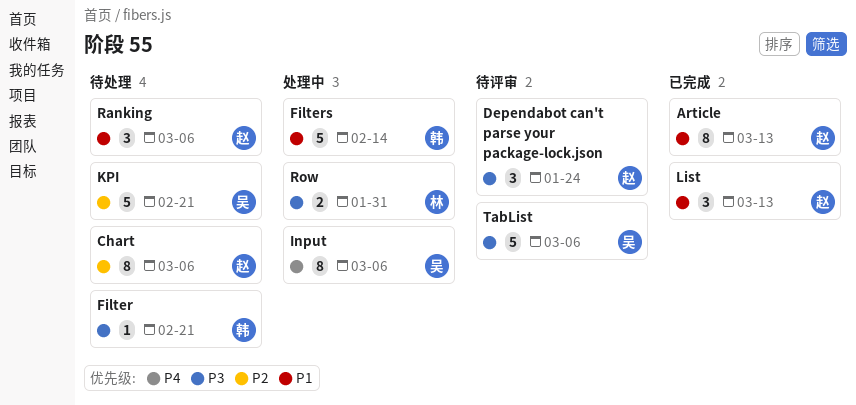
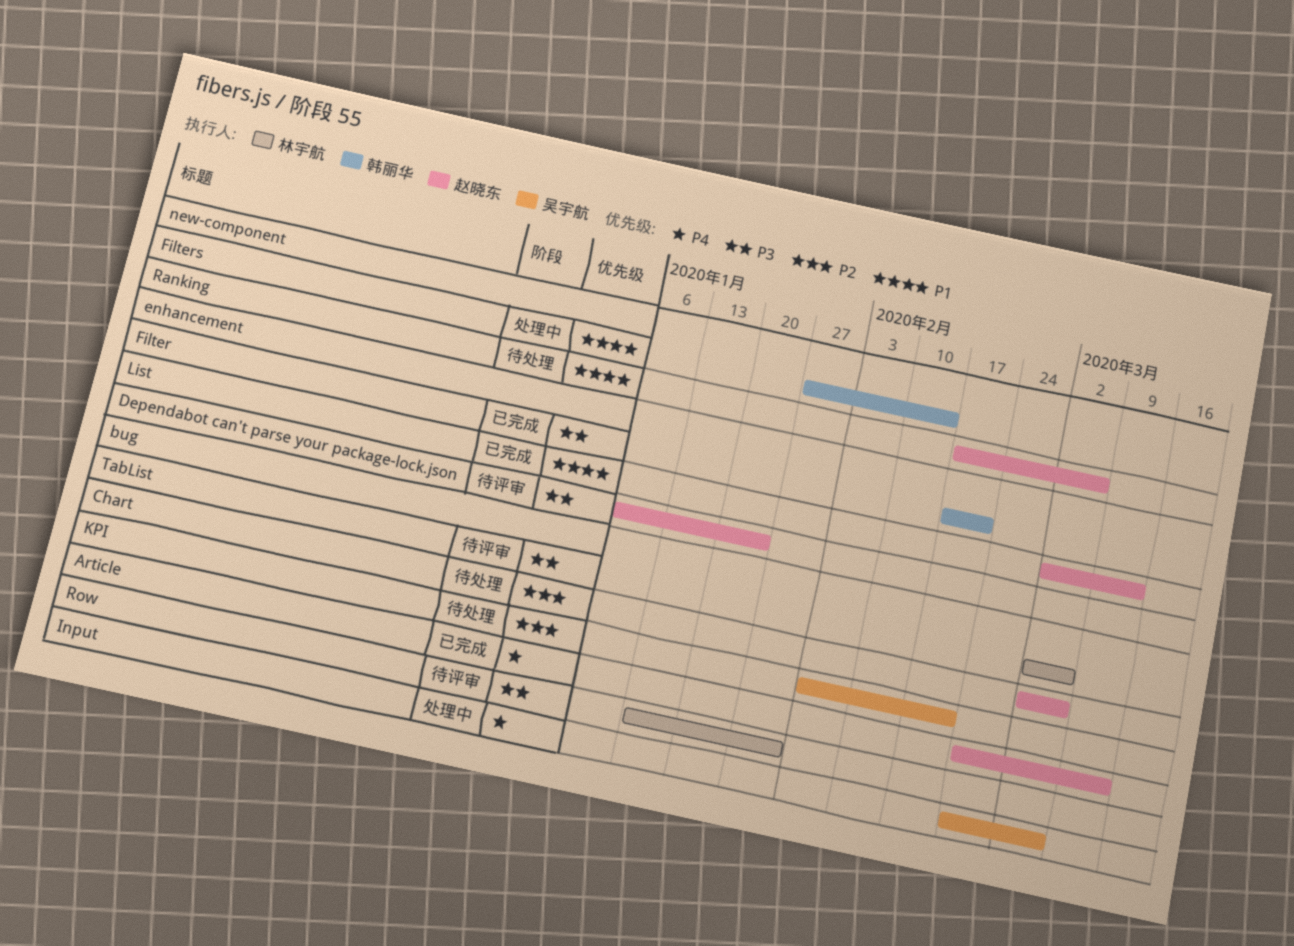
Article, priority: P1 -> P4
Filter, status: 待处理 -> 已完成
Row, status: 处理中 -> 待评审
TabList, owner: 吴宇航 -> 林宇航

